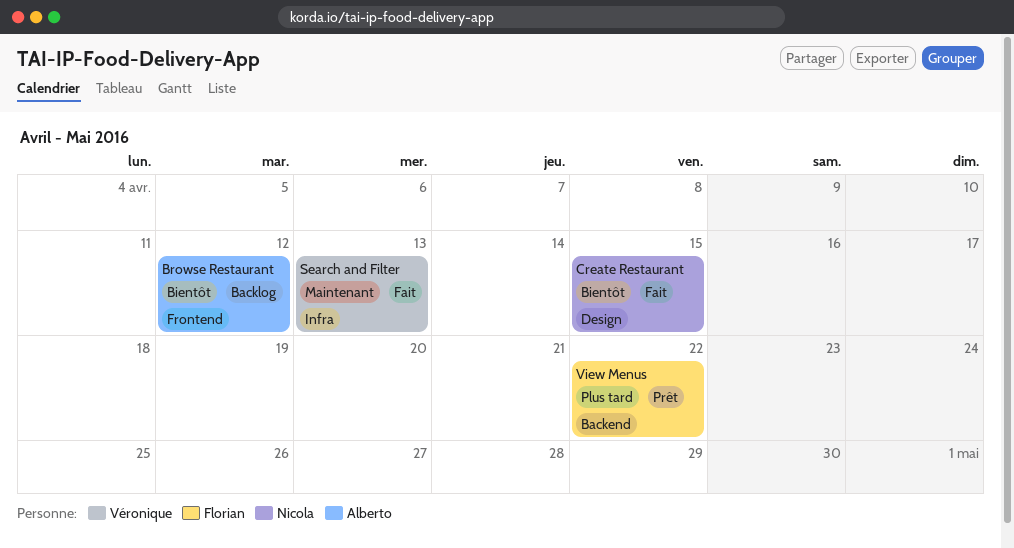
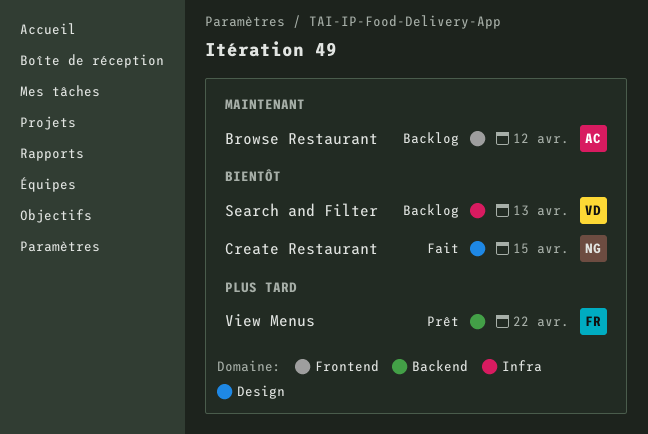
Browse Restaurant, priority: Bientôt -> Maintenant
Search and Filter, status: Fait -> Backlog
Search and Filter, priority: Maintenant -> Bientôt

